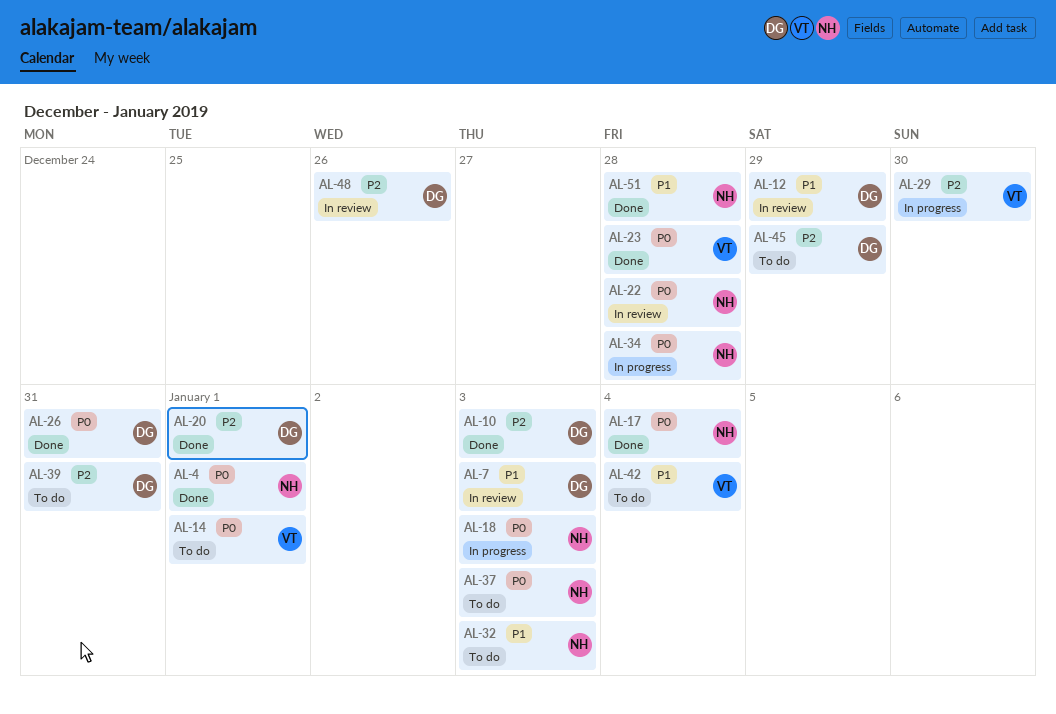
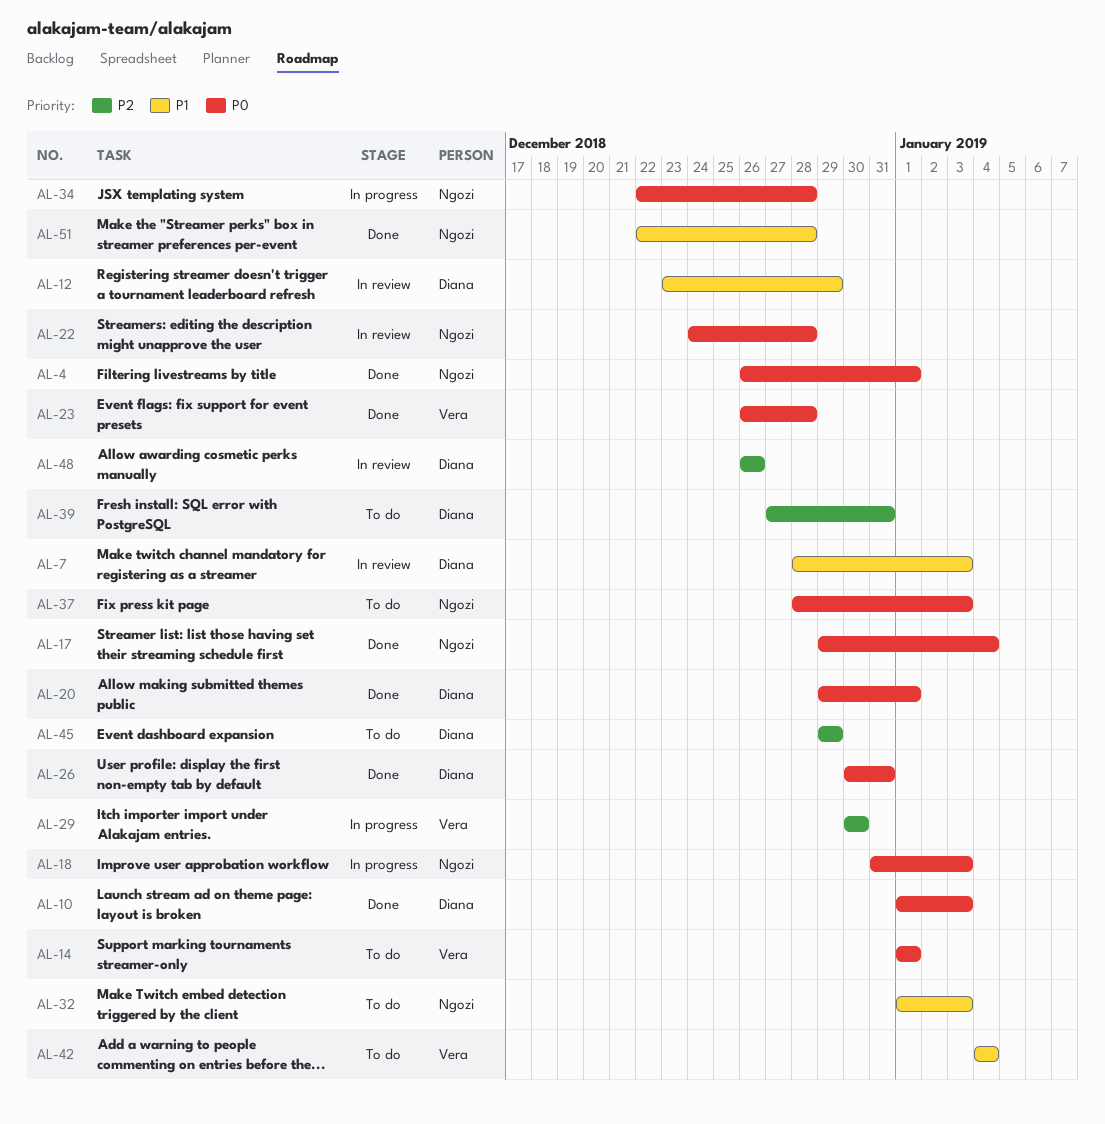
AL-10, priority: P2 -> P0
AL-20, priority: P2 -> P0

